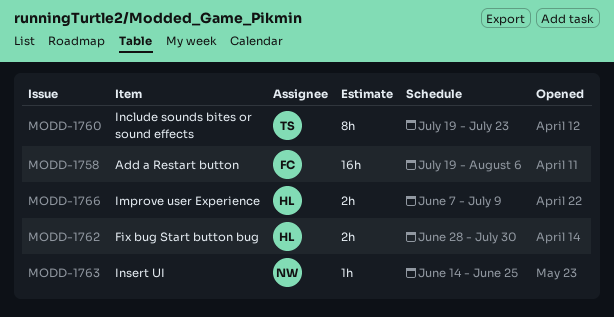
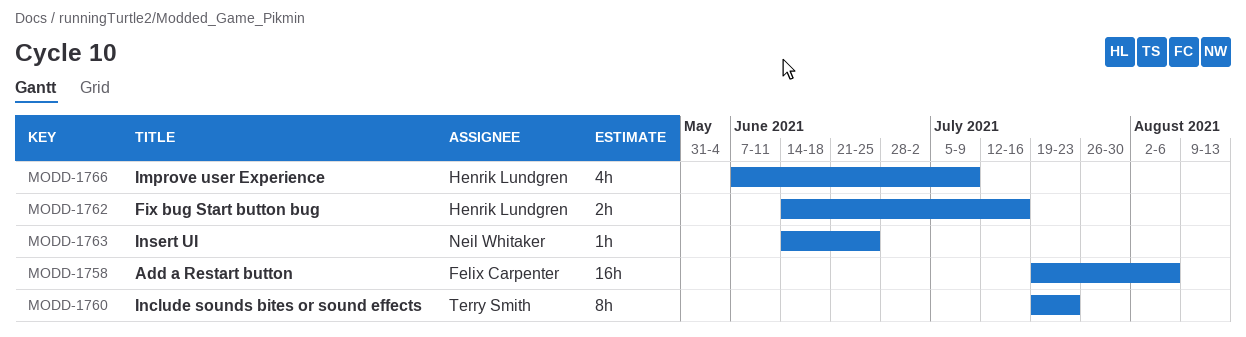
MODD-1762, start: Jun 28 -> Jun 14
MODD-1762, due: Jul 30 -> Jul 16
MODD-1766, estimate: 2h -> 4h

